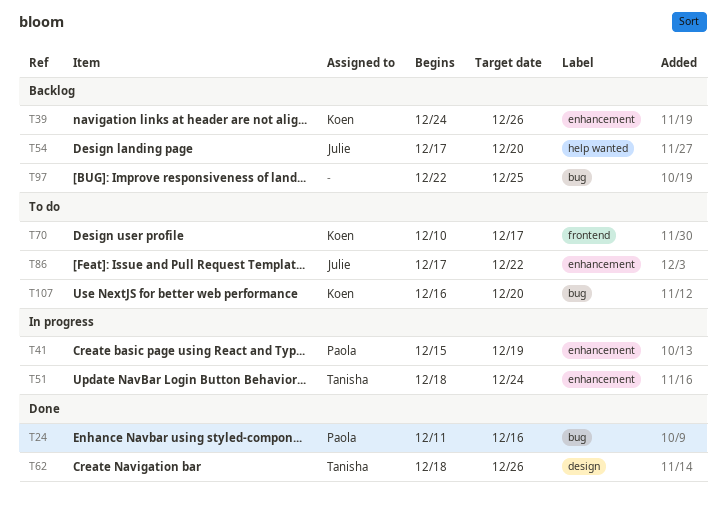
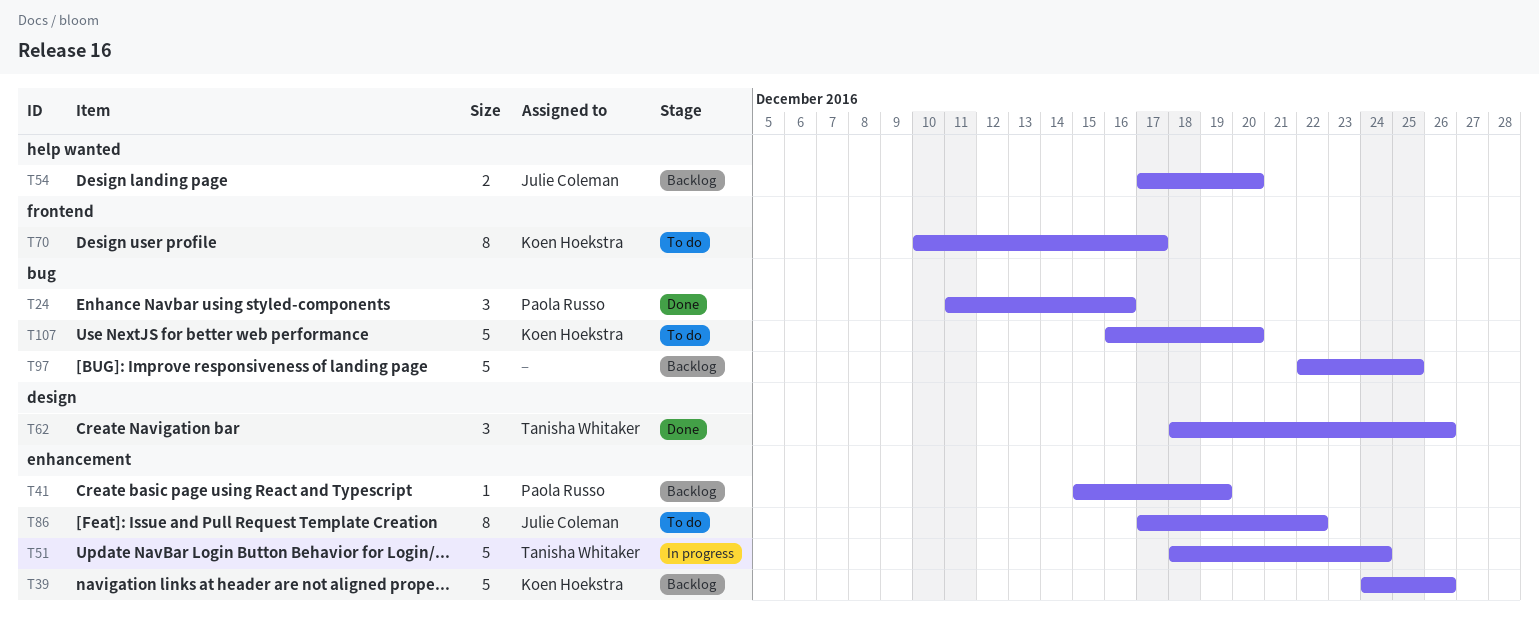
T41, status: In progress -> Backlog

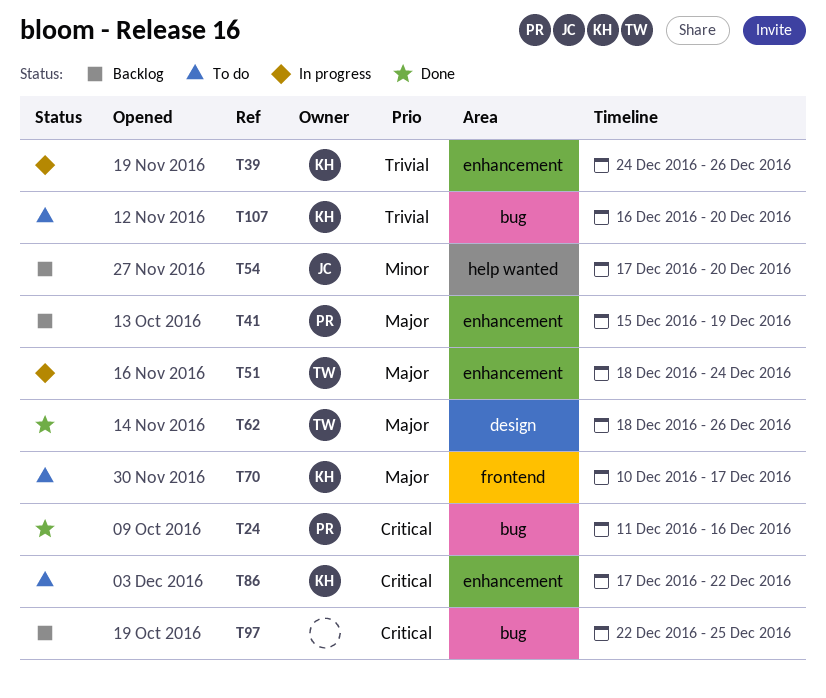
T39, status: Backlog -> In progress
T86, owner: Julie Coleman -> Koen Hoekstra

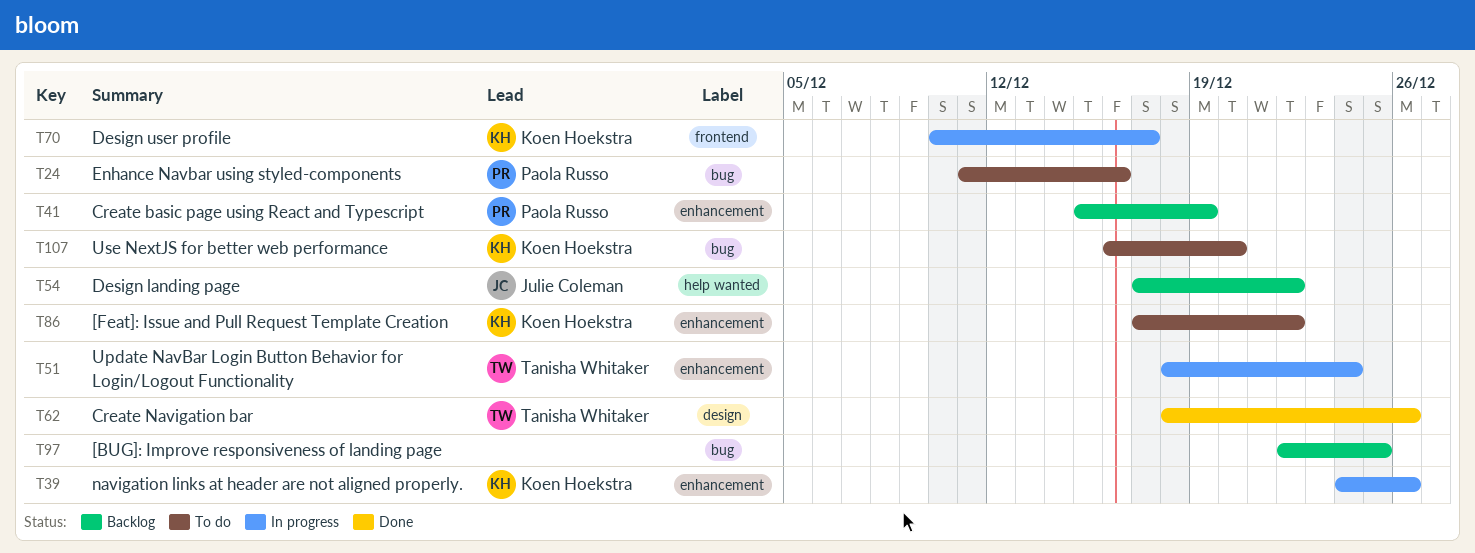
T24, status: Done -> To do
T54, due: Dec 20 -> Dec 22
T70, status: To do -> In progress

